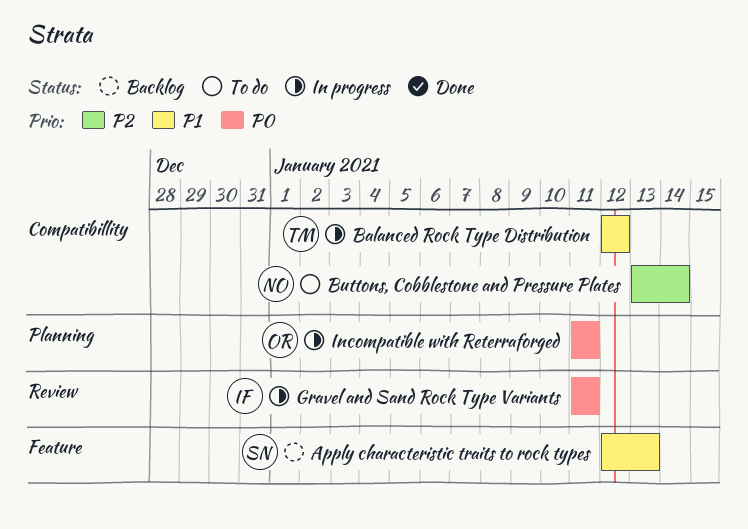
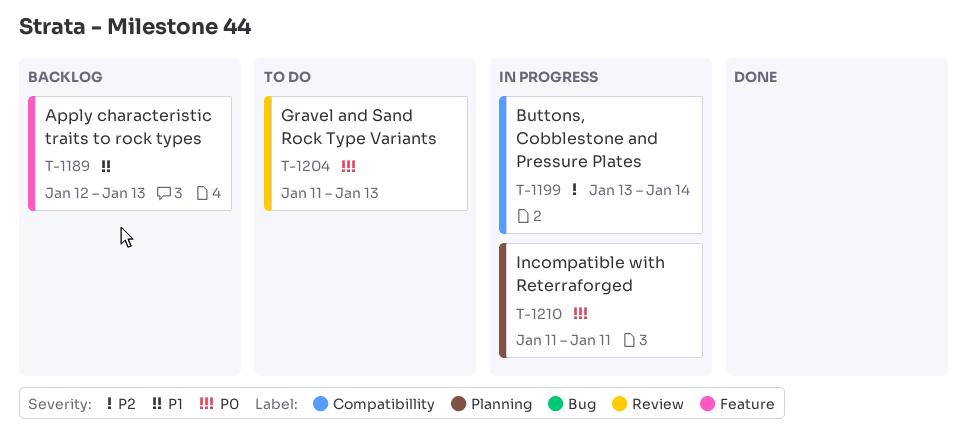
Balanced Rock Type Distribution: present -> none
Buttons, Cobblestone and Pressure Plates, status: To do -> In progress
Gravel and Sand Rock Type Variants, status: In progress -> To do
Gravel and Sand Rock Type Variants, due: Jan 11 -> Jan 13

